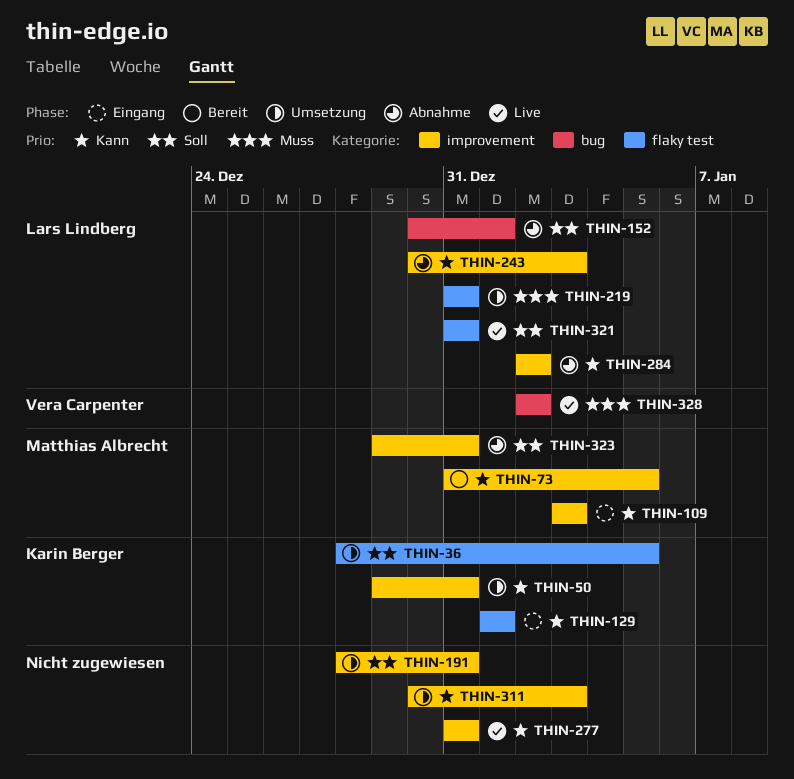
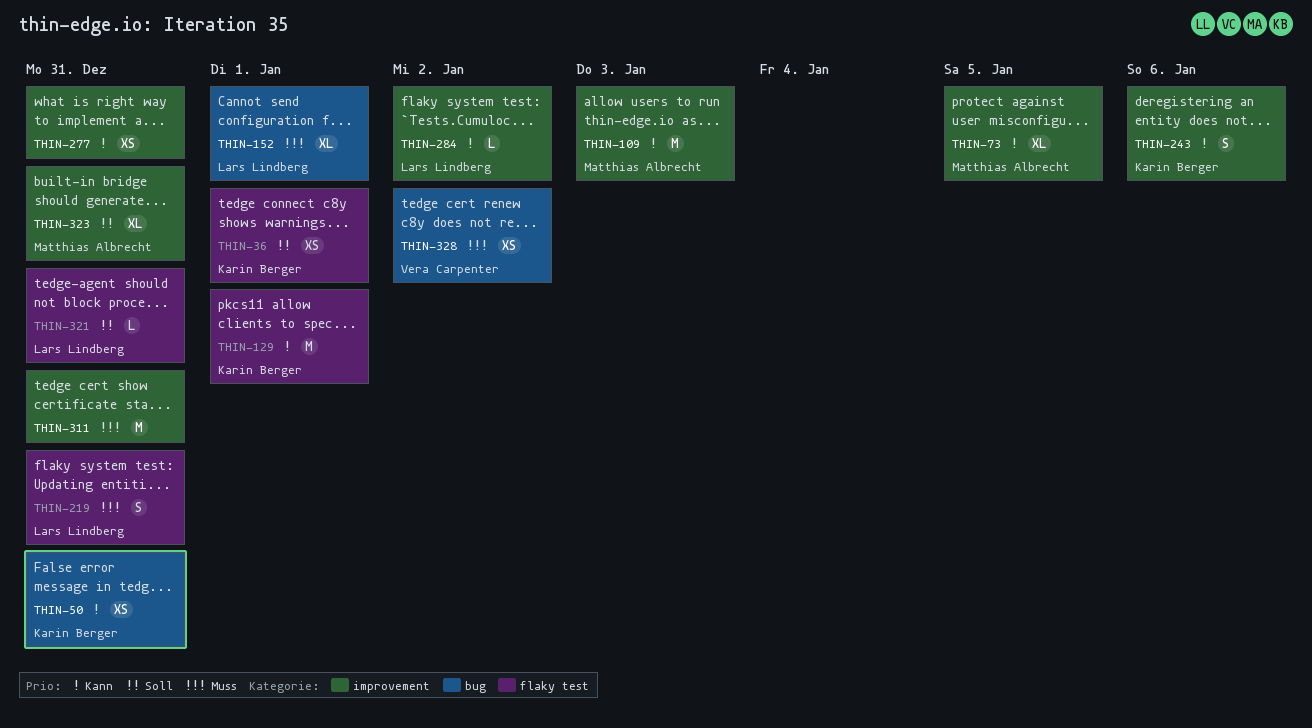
THIN-36, due: Jan 5 -> Jan 1
THIN-50, label: improvement -> bug
THIN-152, priority: Soll -> Muss
THIN-191: present -> none
THIN-243, owner: Lars Lindberg -> Karin Berger
THIN-243, due: Jan 3 -> Jan 6
THIN-311, priority: Kann -> Muss
THIN-311, due: Jan 3 -> Dec 31

